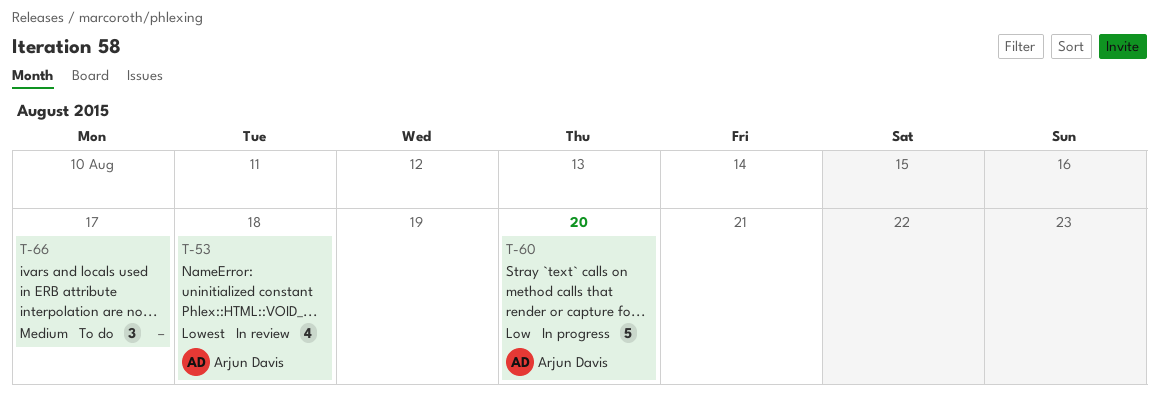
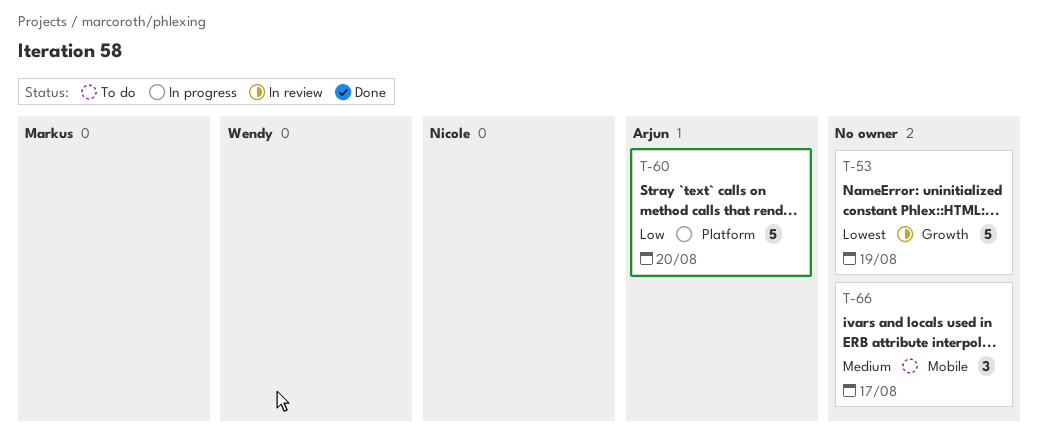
T-53, owner: Arjun Davis -> none
T-53, estimate: 4 -> 5
T-53, due: Aug 18 -> Aug 19

